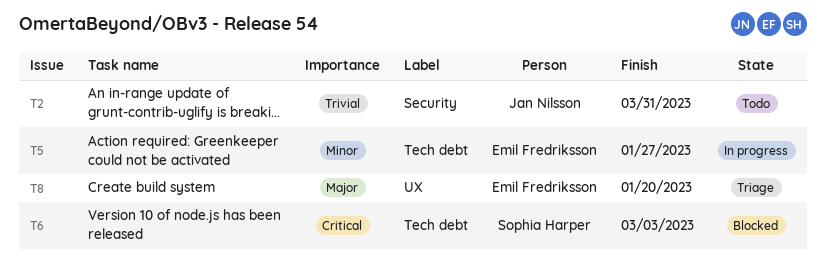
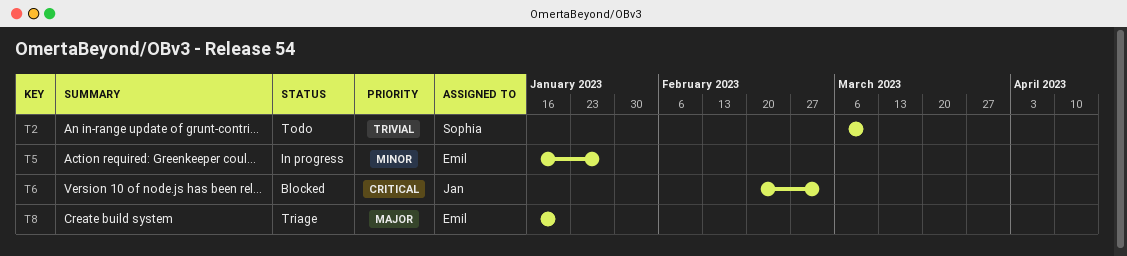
T2, owner: Jan Nilsson -> Sophia Harper
T2, due: Mar 31 -> Mar 10
T6, owner: Sophia Harper -> Jan Nilsson

